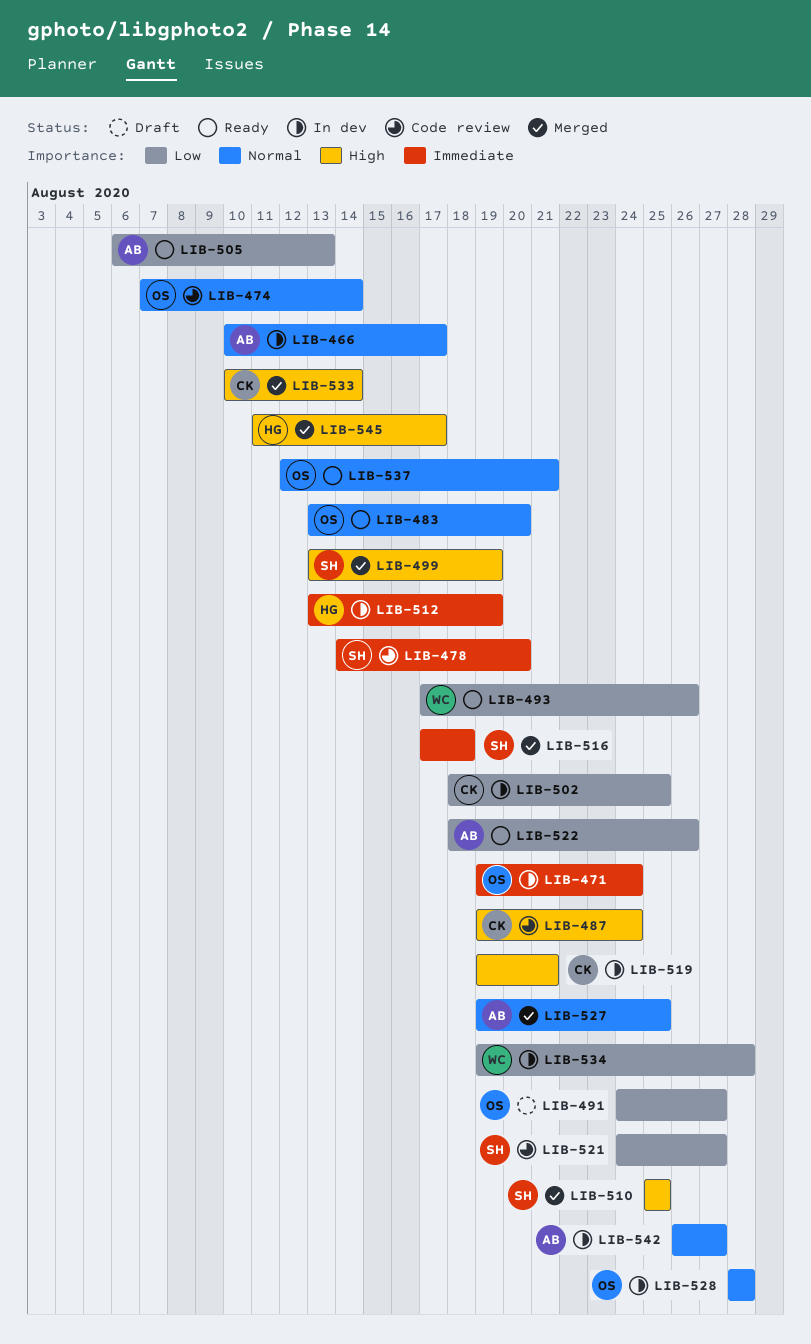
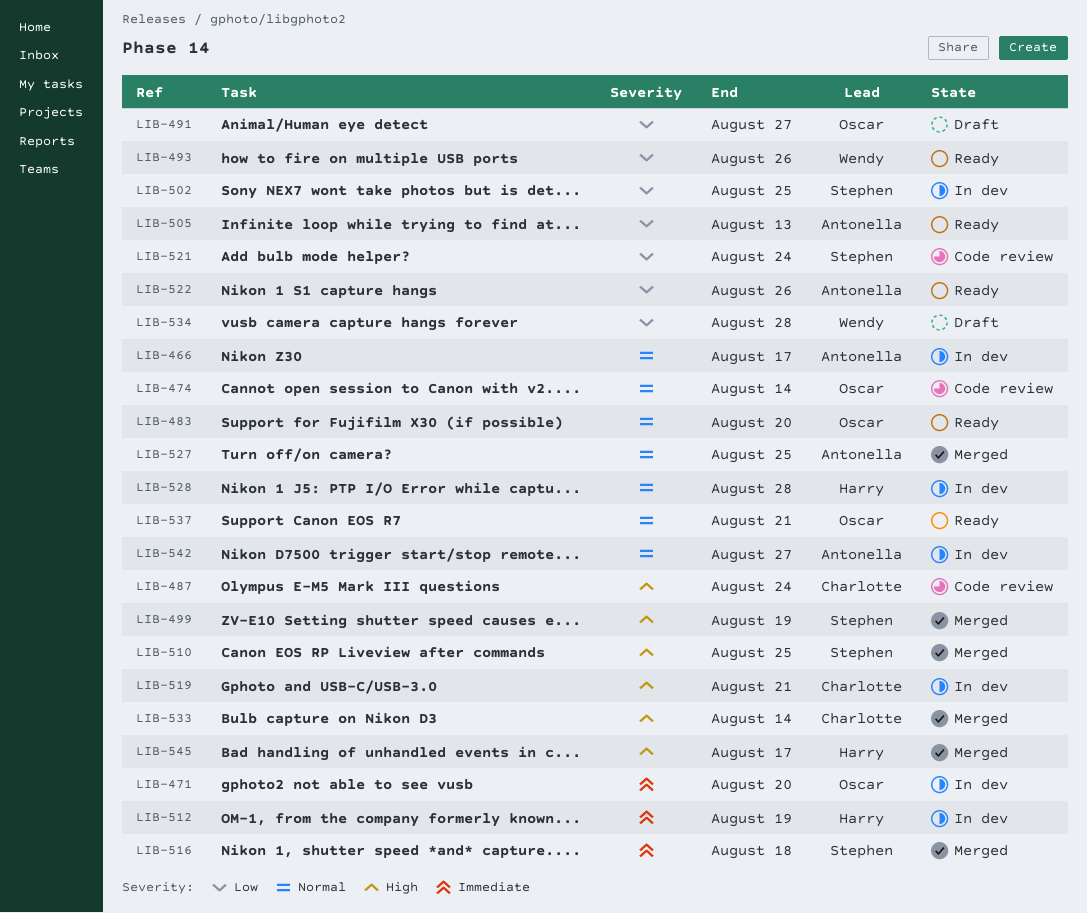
LIB-471, due: Aug 24 -> Aug 20
LIB-478: present -> none
LIB-502, owner: Charlotte -> Stephen
LIB-521, due: Aug 27 -> Aug 24
LIB-528, owner: Oscar -> Harry
LIB-534, status: In dev -> Draft

